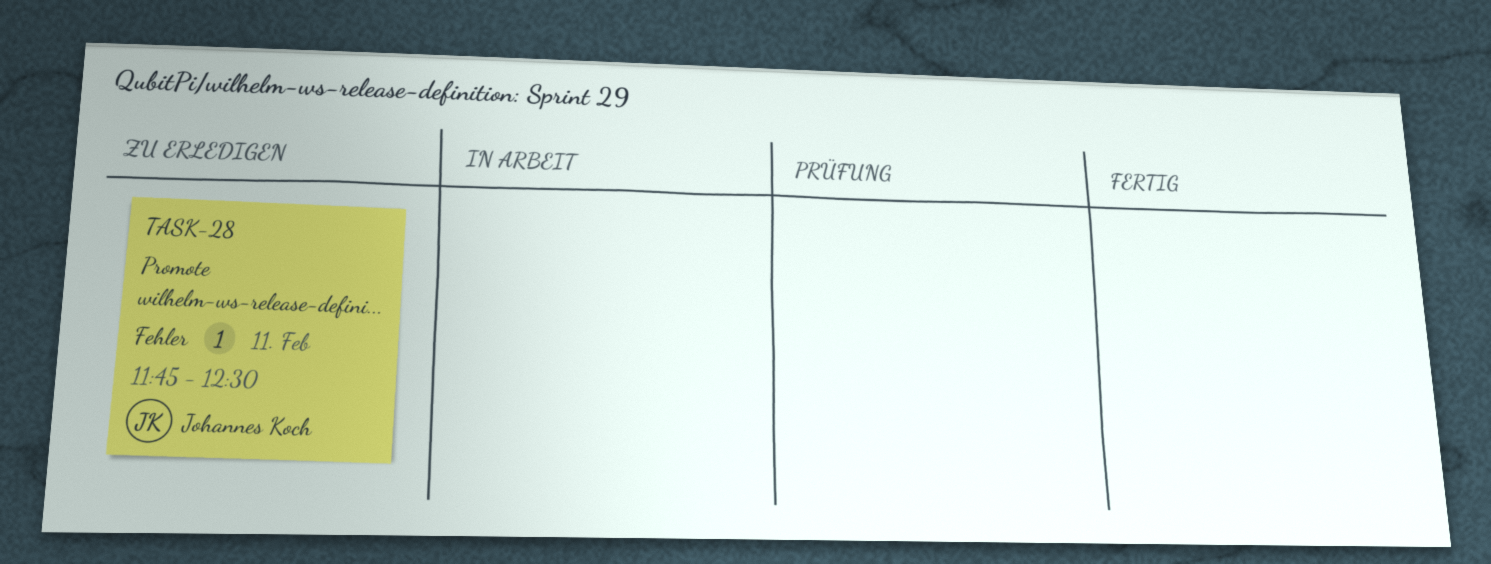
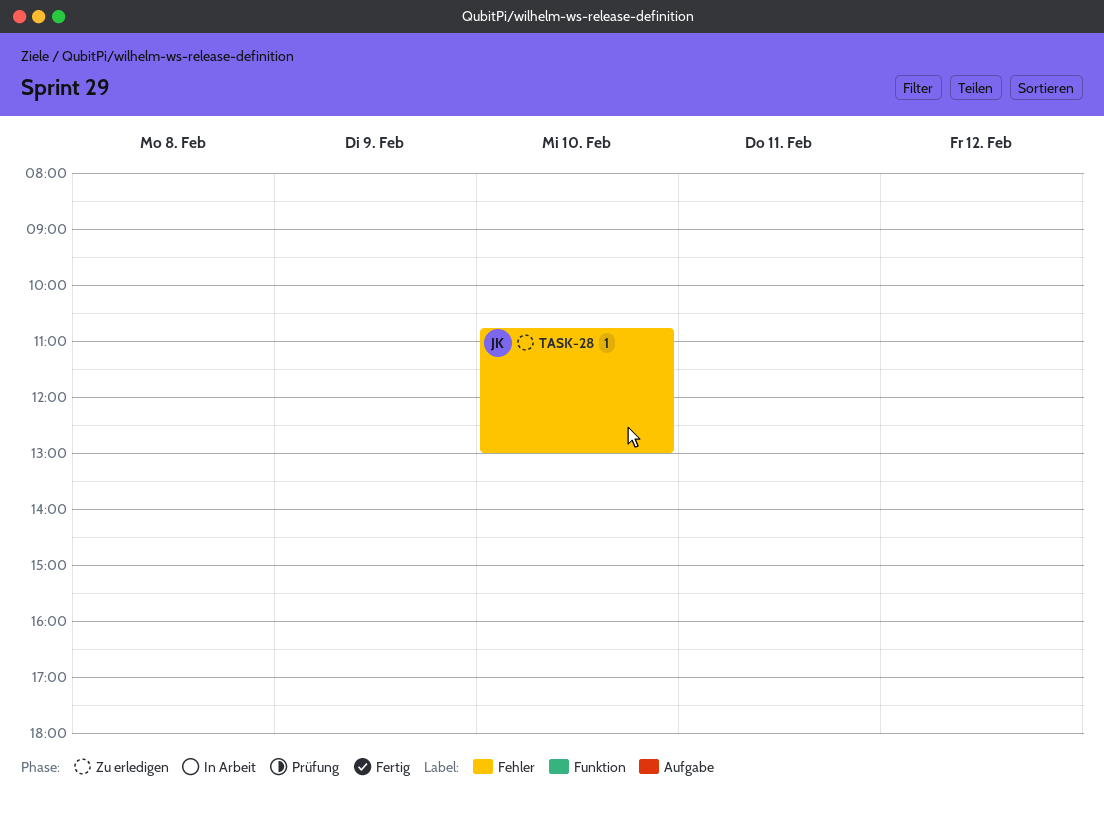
TASK-28, day: Feb 11 -> Feb 10
TASK-28, begins: 11:45 -> 10:45
TASK-28, ends: 12:30 -> 13:00

